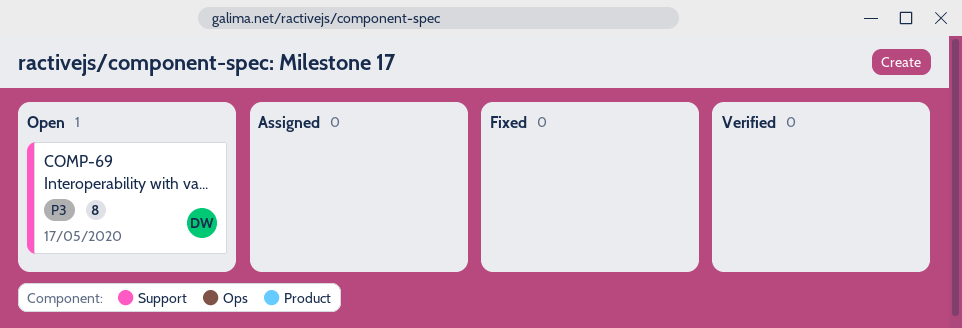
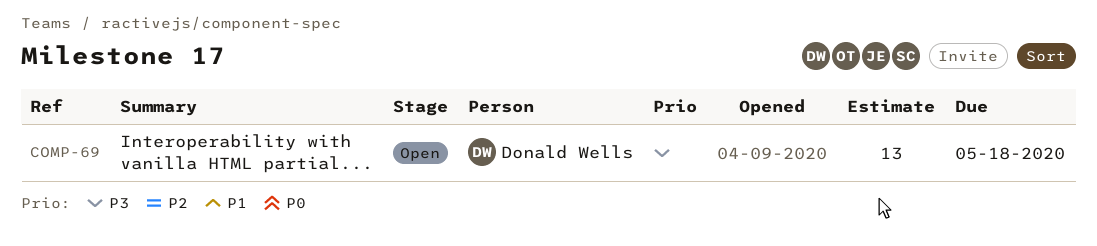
COMP-69, estimate: 8 -> 13
COMP-69, due: May 17 -> May 18

